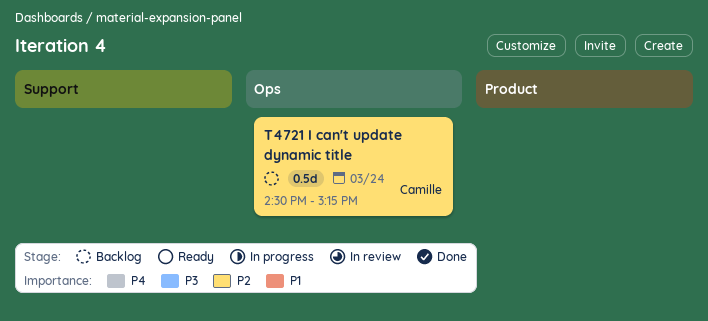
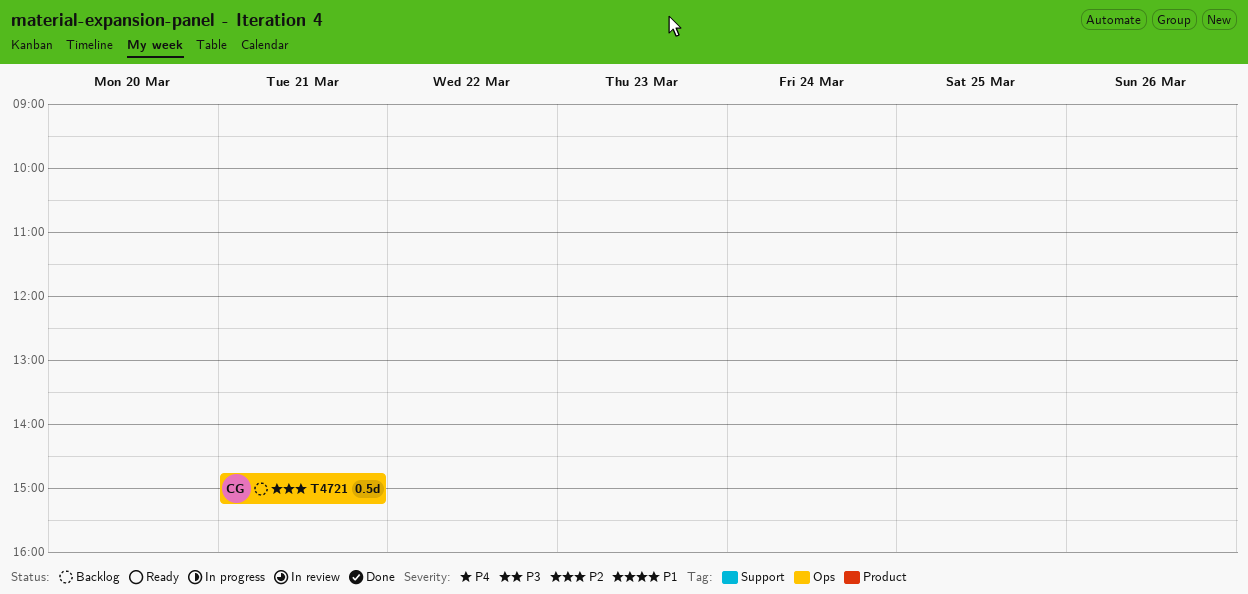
T4721, day: Mar 24 -> Mar 21
T4721, begins: 14:30 -> 14:45

